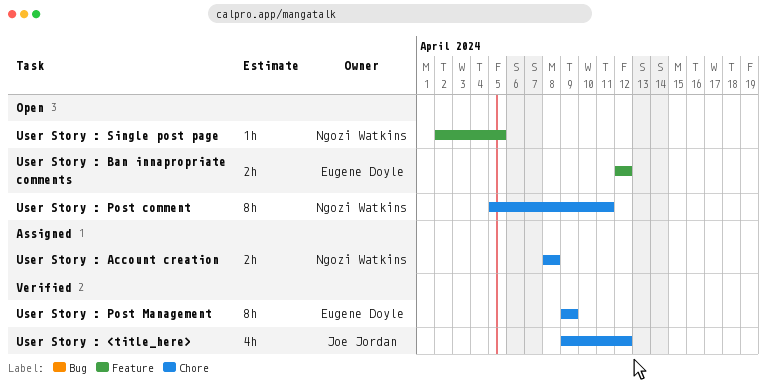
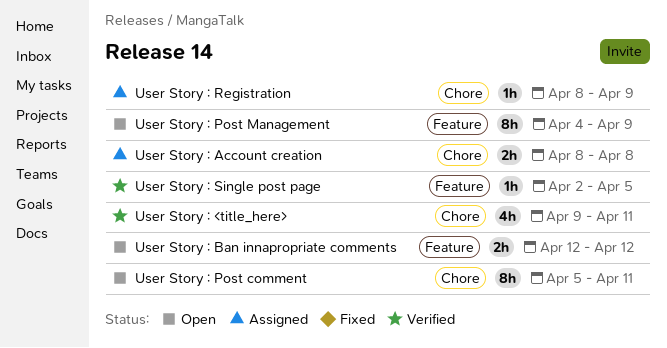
User Story : <title_here>, due: Apr 12 -> Apr 11
User Story : Post Management, status: Verified -> Open
User Story : Post Management, label: Chore -> Feature
User Story : Post Management, start: Apr 9 -> Apr 4
User Story : Registration: none -> present
User Story : Single post page, status: Open -> Verified

